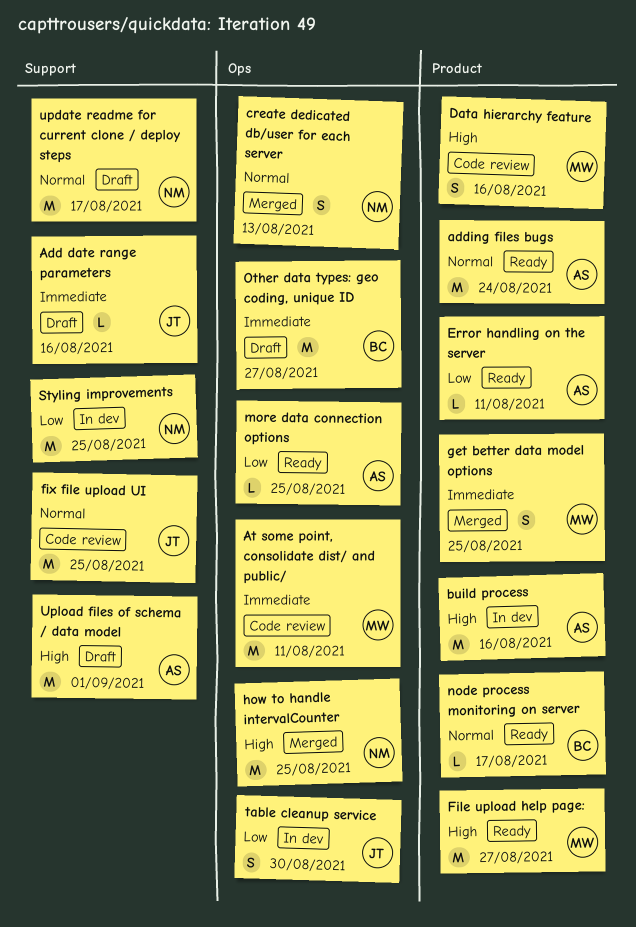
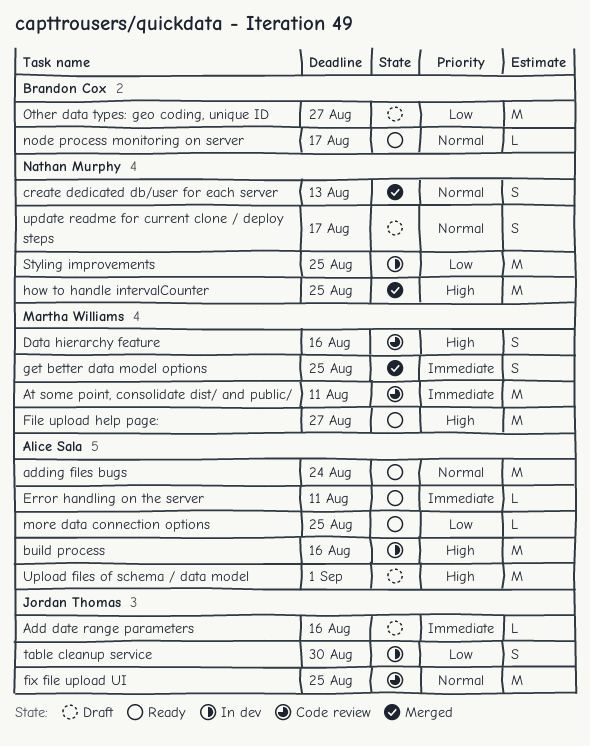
Error handling on the server, priority: Low -> Immediate
Other data types: geo coding, unique ID, priority: Immediate -> Low
update readme for current clone / deploy steps, estimate: M -> S

